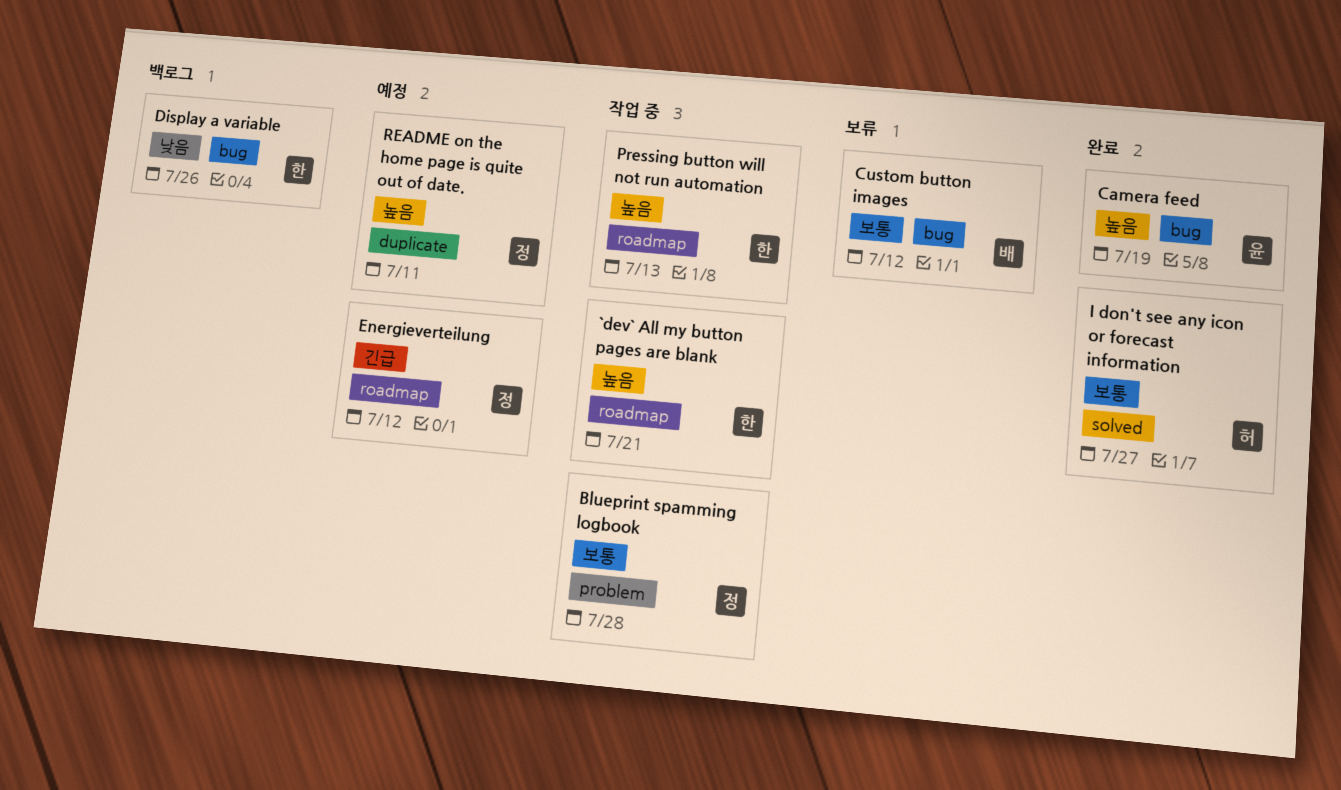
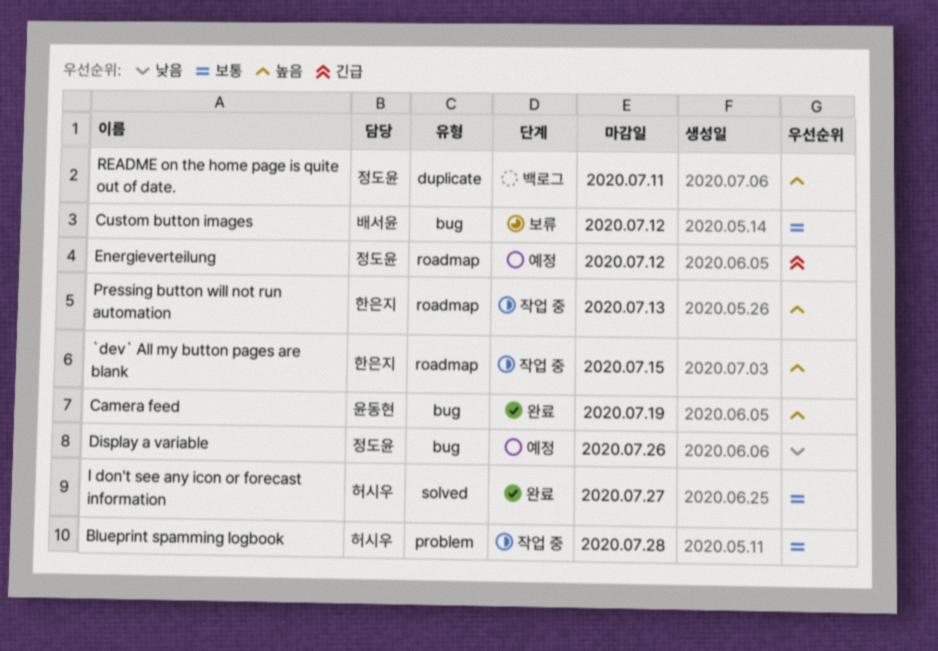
`dev` All my button pages are blank, due: Jul 21 -> Jul 15
Blueprint spamming logbook, owner: 정도윤 -> 허시우
Display a variable, status: 백로그 -> 예정
Display a variable, owner: 한은지 -> 정도윤
README on the home page is quite out of date., status: 예정 -> 백로그

